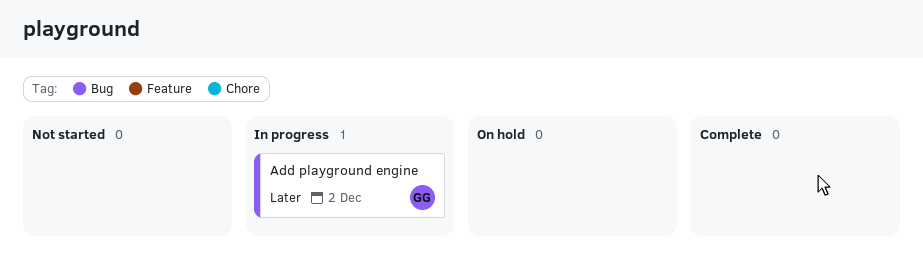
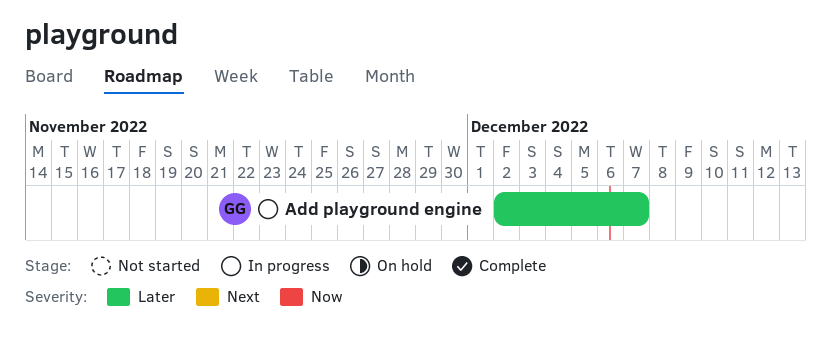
Add playground engine, due: Dec 2 -> Dec 7

